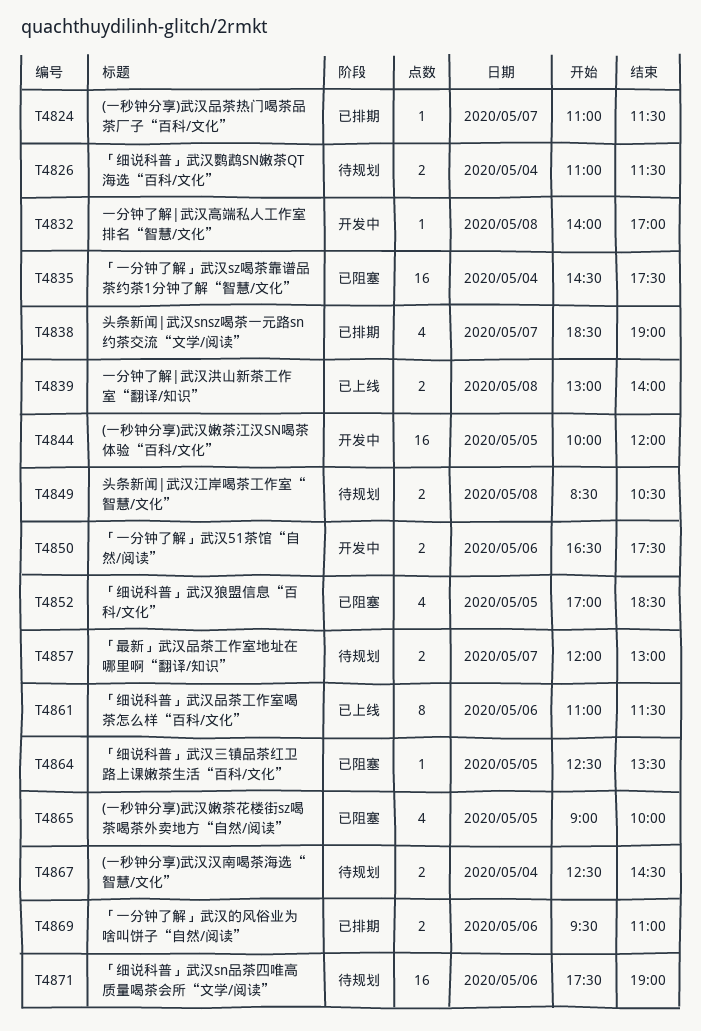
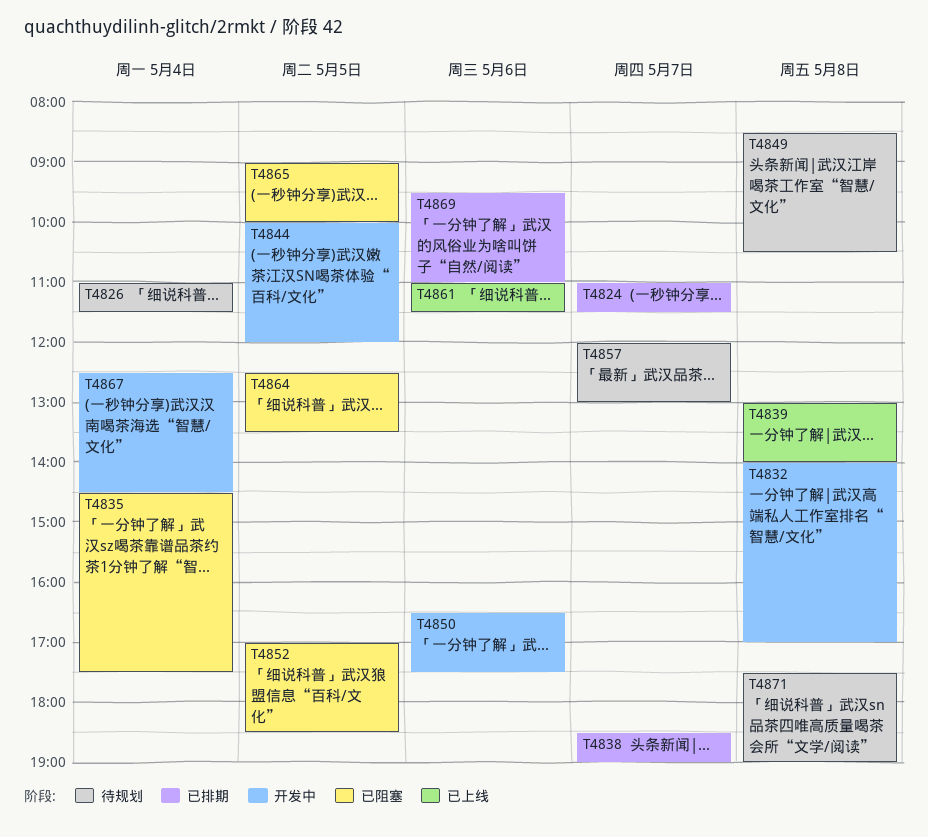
T4867, status: 待规划 -> 开发中
T4871, day: May 6 -> May 8

